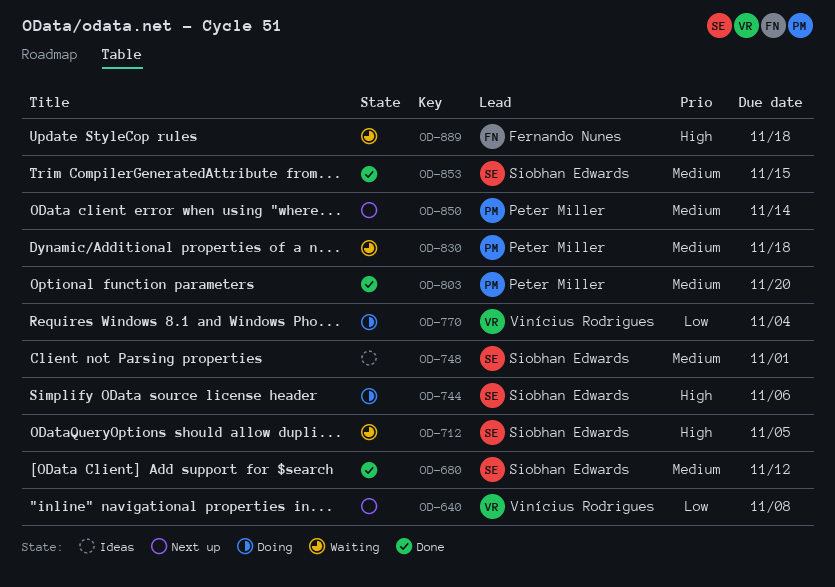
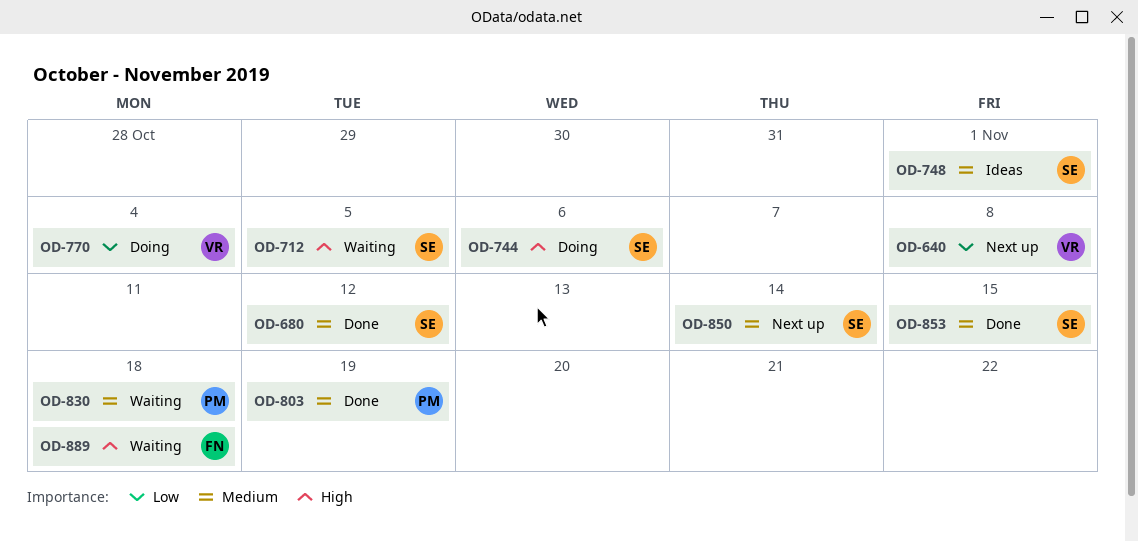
OD-803, due: Nov 20 -> Nov 19
OD-850, owner: Peter Miller -> Siobhan Edwards

